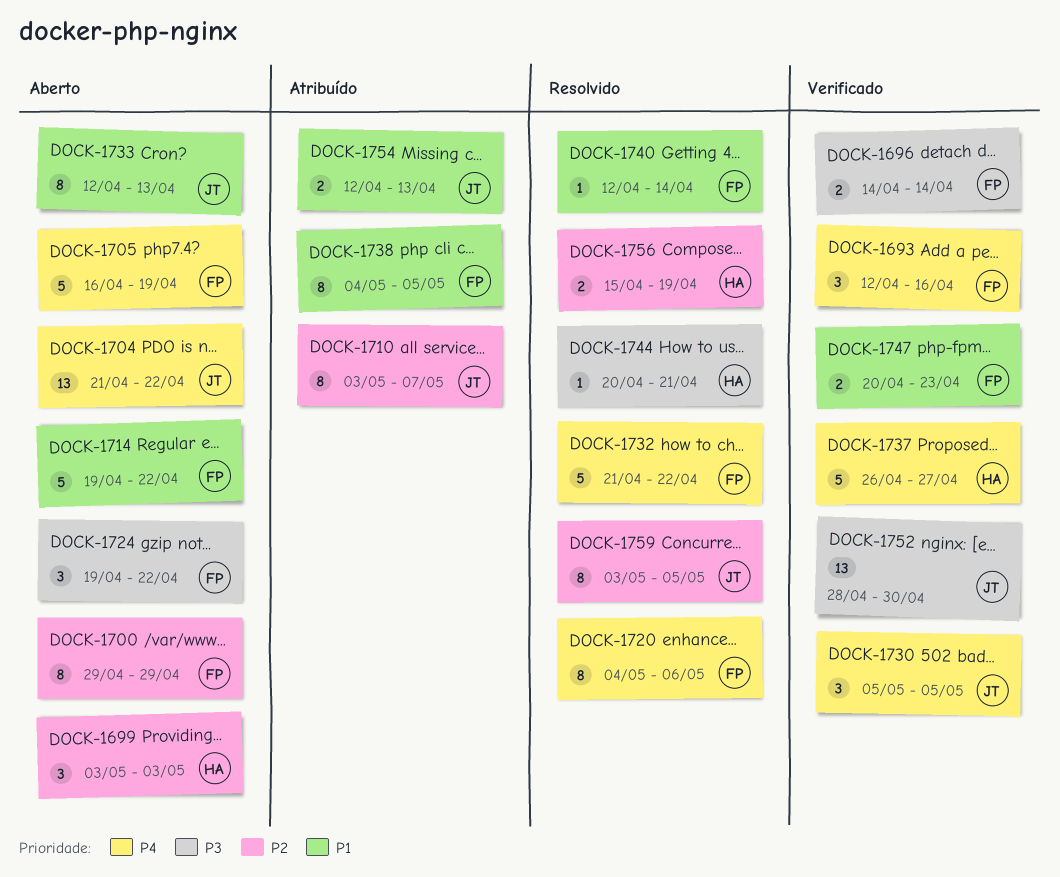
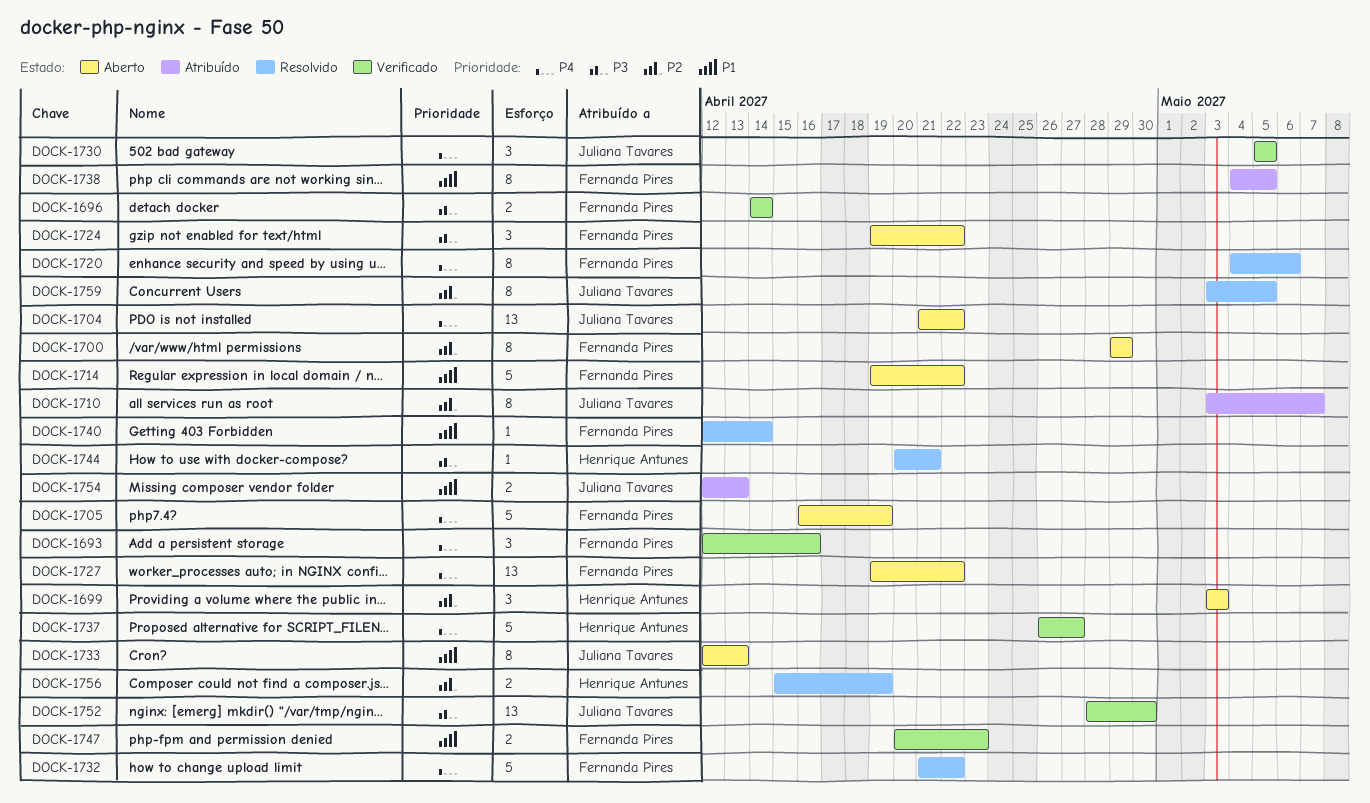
DOCK-1727: none -> present

